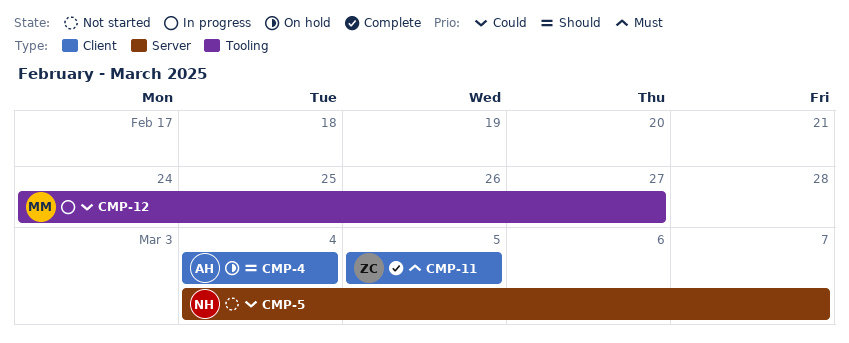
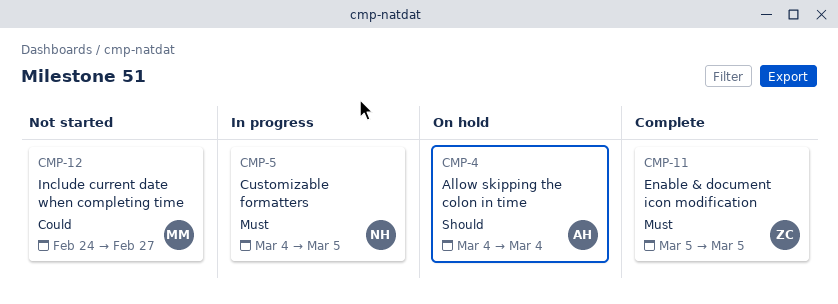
CMP-5, status: Not started -> In progress
CMP-5, priority: Could -> Must
CMP-5, due: Mar 7 -> Mar 5
CMP-12, status: In progress -> Not started

